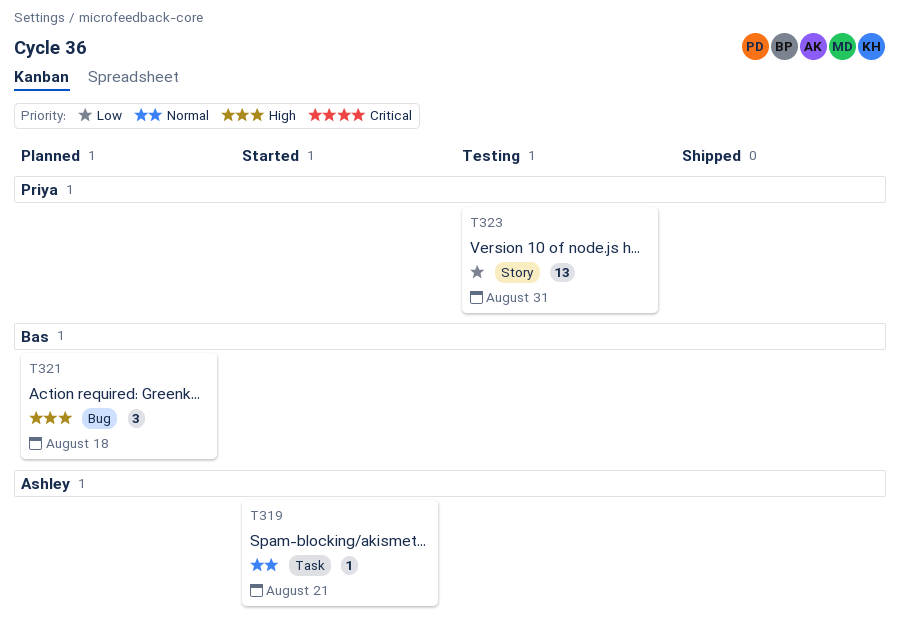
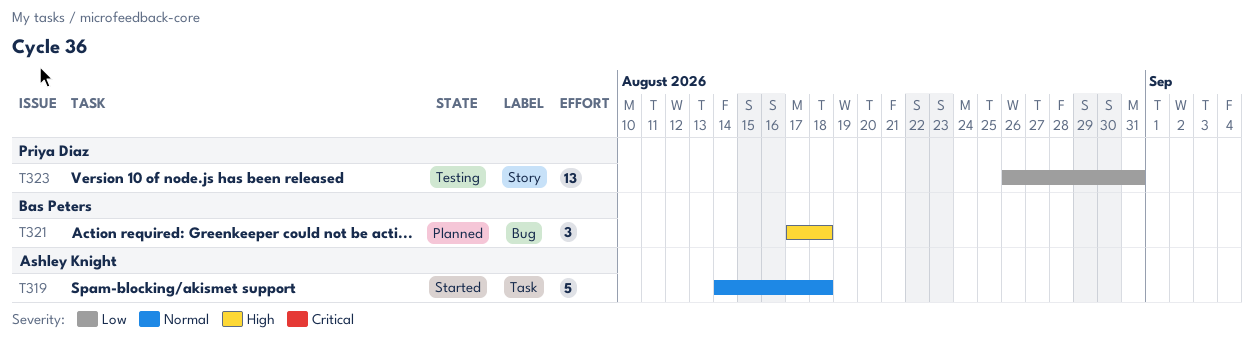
T319, estimate: 1 -> 5
T319, due: Aug 21 -> Aug 18

